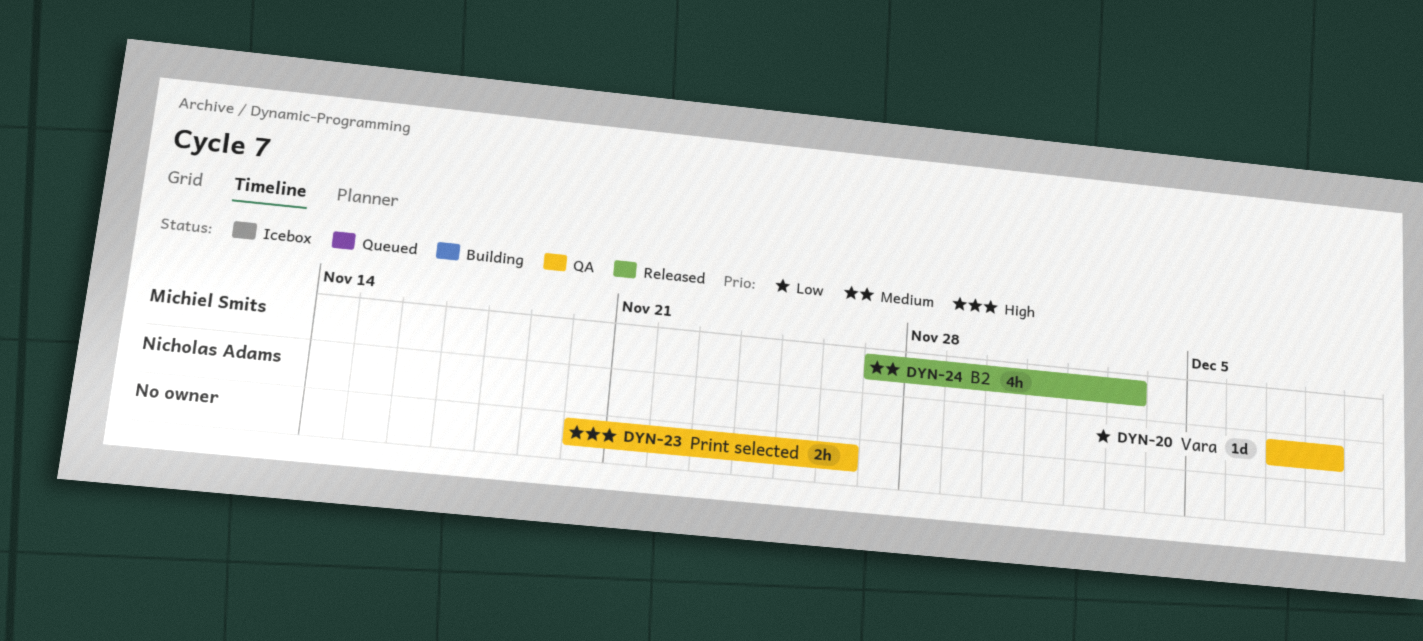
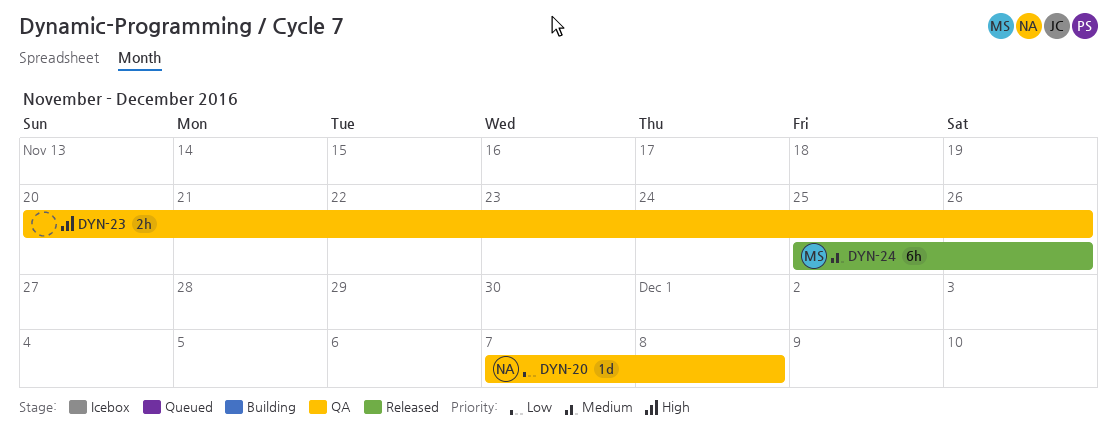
DYN-24, estimate: 4h -> 6h
DYN-24, start: Nov 27 -> Nov 25
DYN-24, due: Dec 3 -> Nov 26

